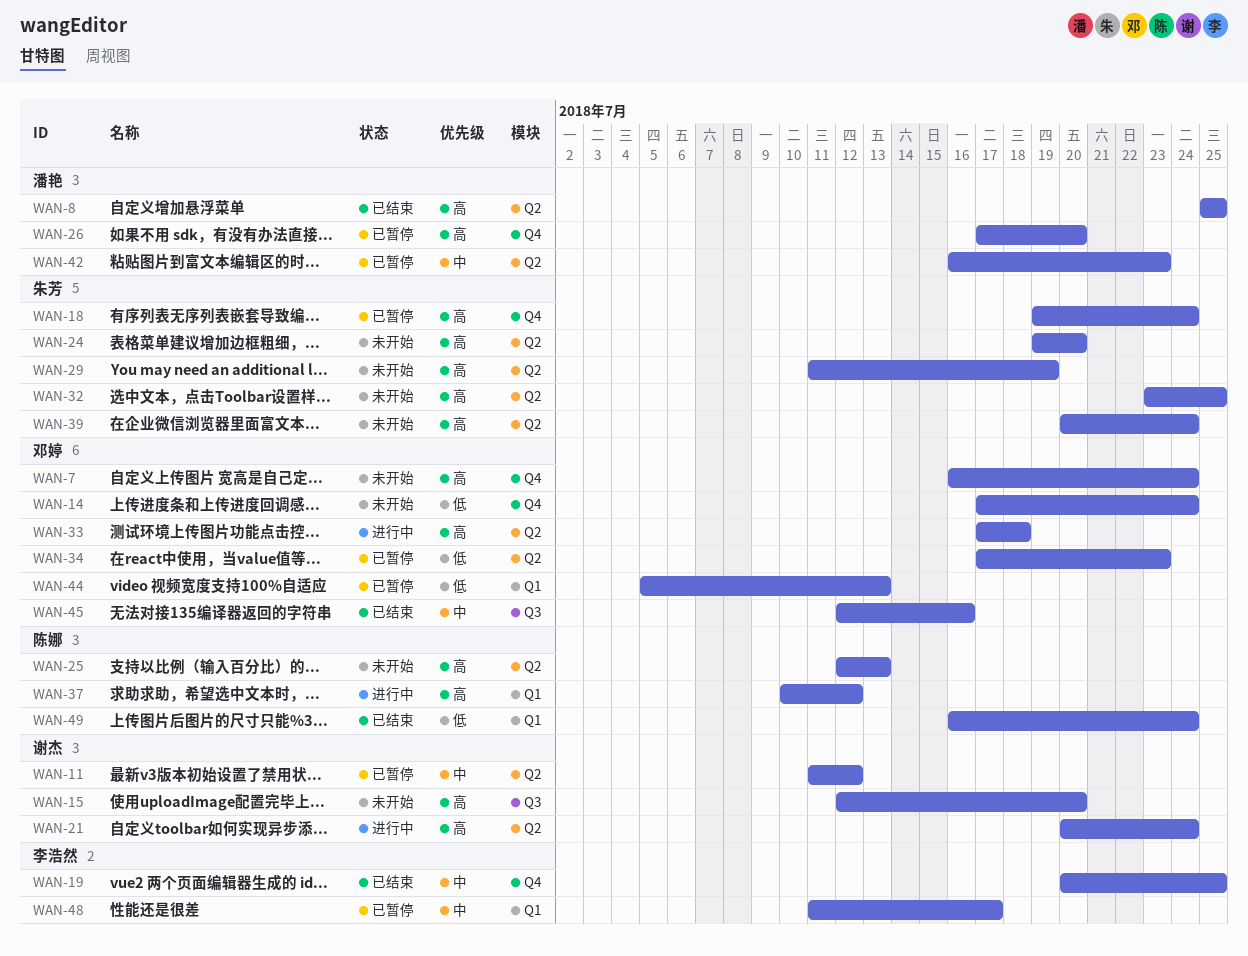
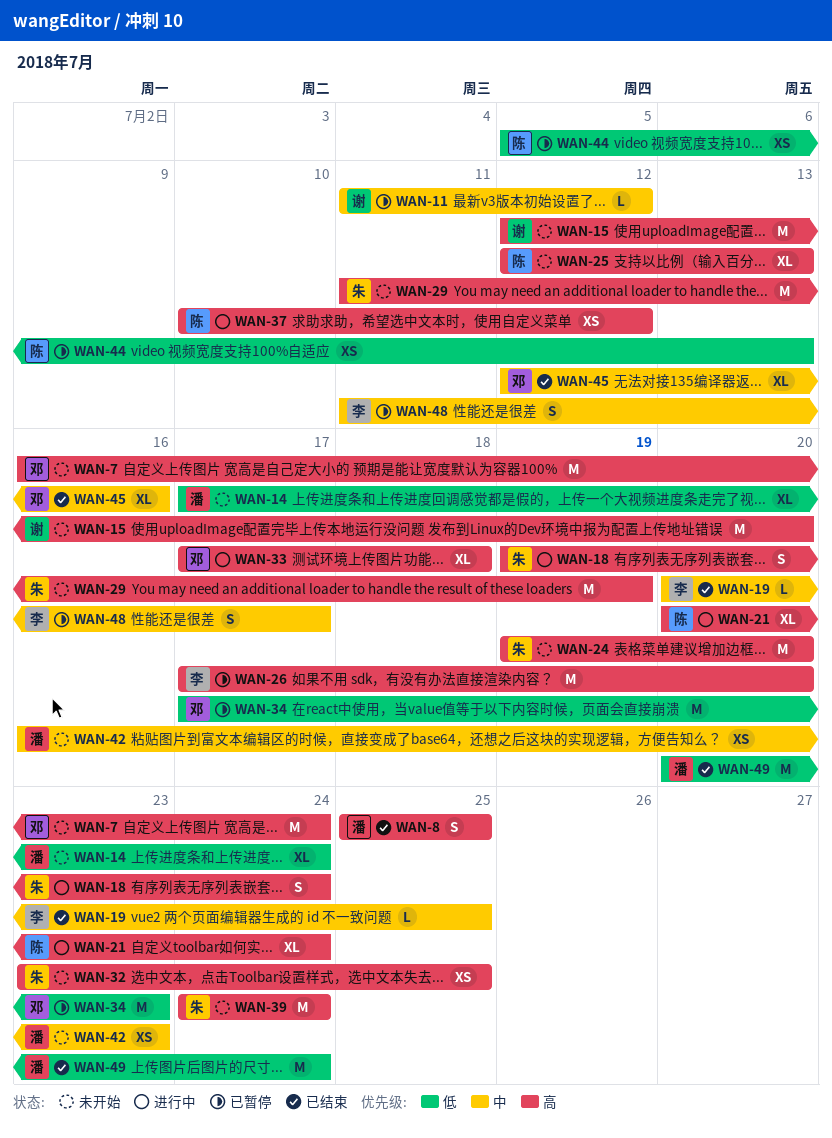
WAN-14, owner: 邓婷 -> 潘艳
WAN-18, status: 已暂停 -> 进行中
WAN-21, owner: 谢杰 -> 陈娜
WAN-26, owner: 潘艳 -> 李浩然
WAN-39, start: Jul 20 -> Jul 24
WAN-42, status: 已暂停 -> 未开始
WAN-44, owner: 邓婷 -> 陈娜
WAN-49, owner: 陈娜 -> 潘艳
WAN-49, start: Jul 16 -> Jul 20

